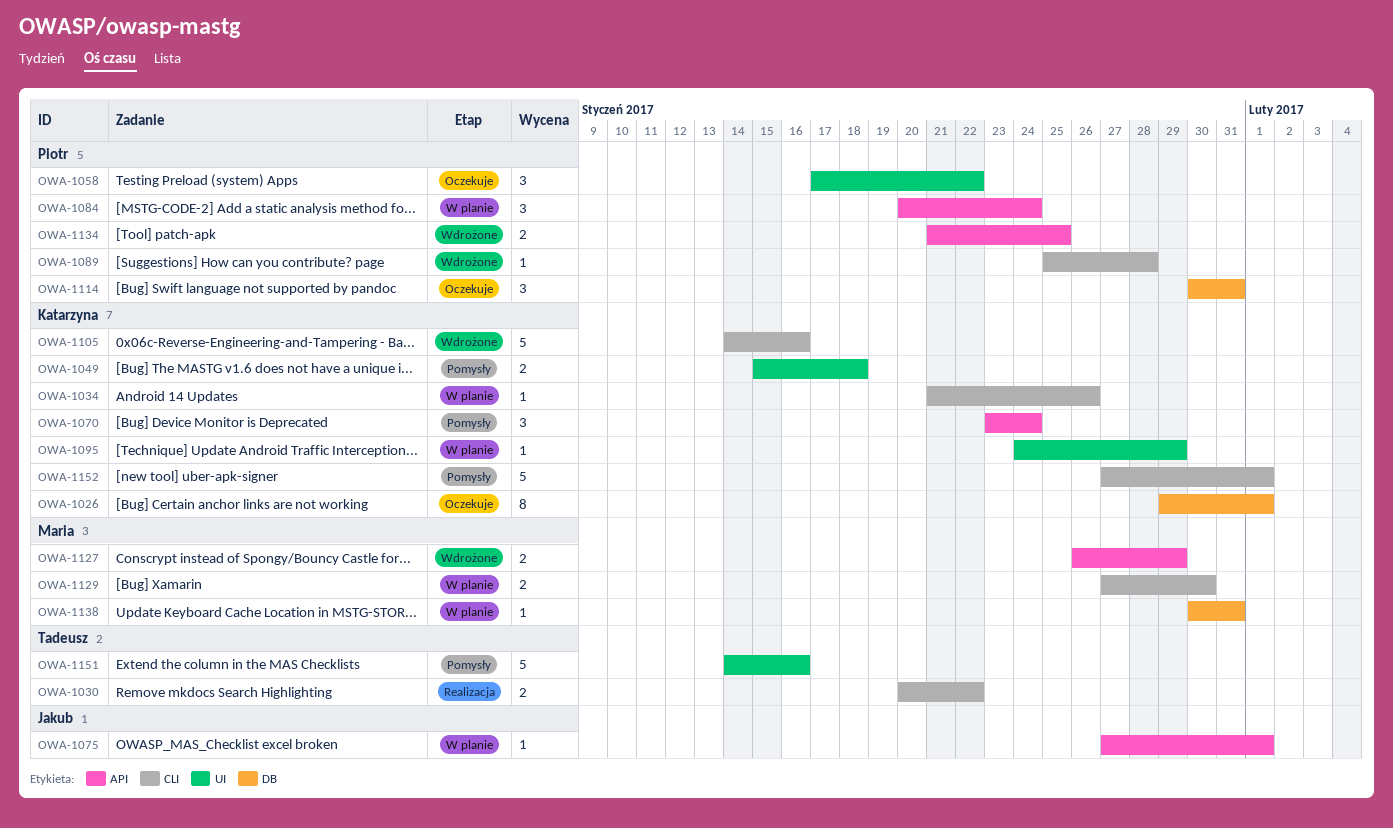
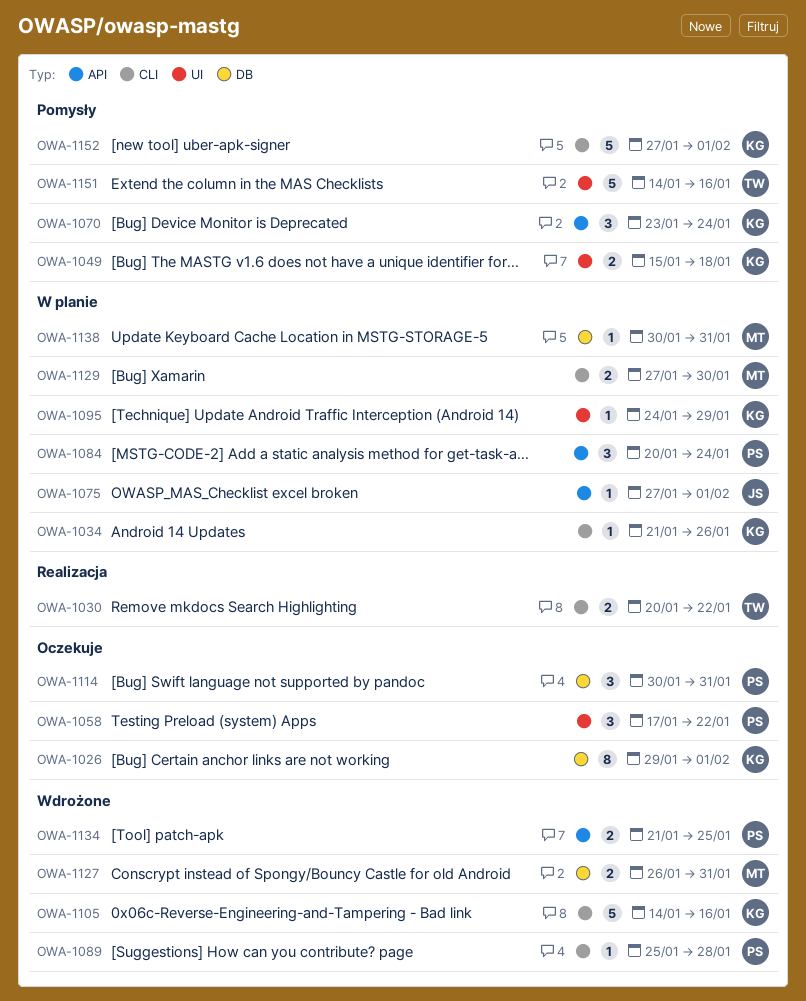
OWA-1127, label: API -> DB
OWA-1127, due: Jan 29 -> Jan 31

